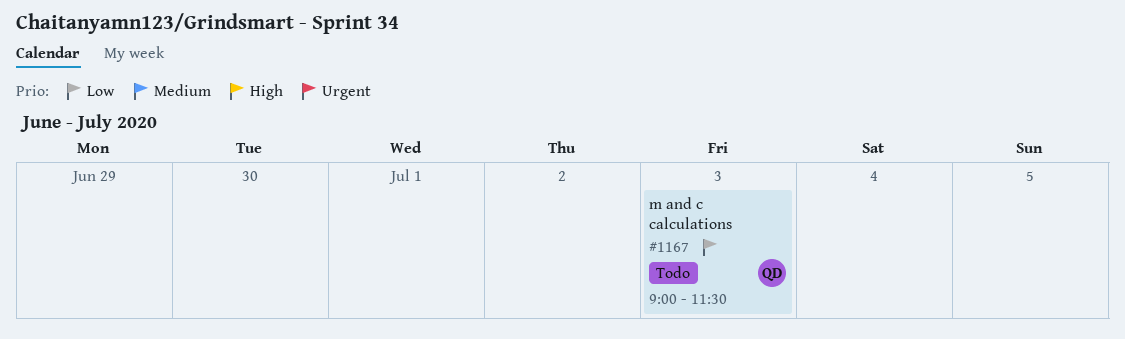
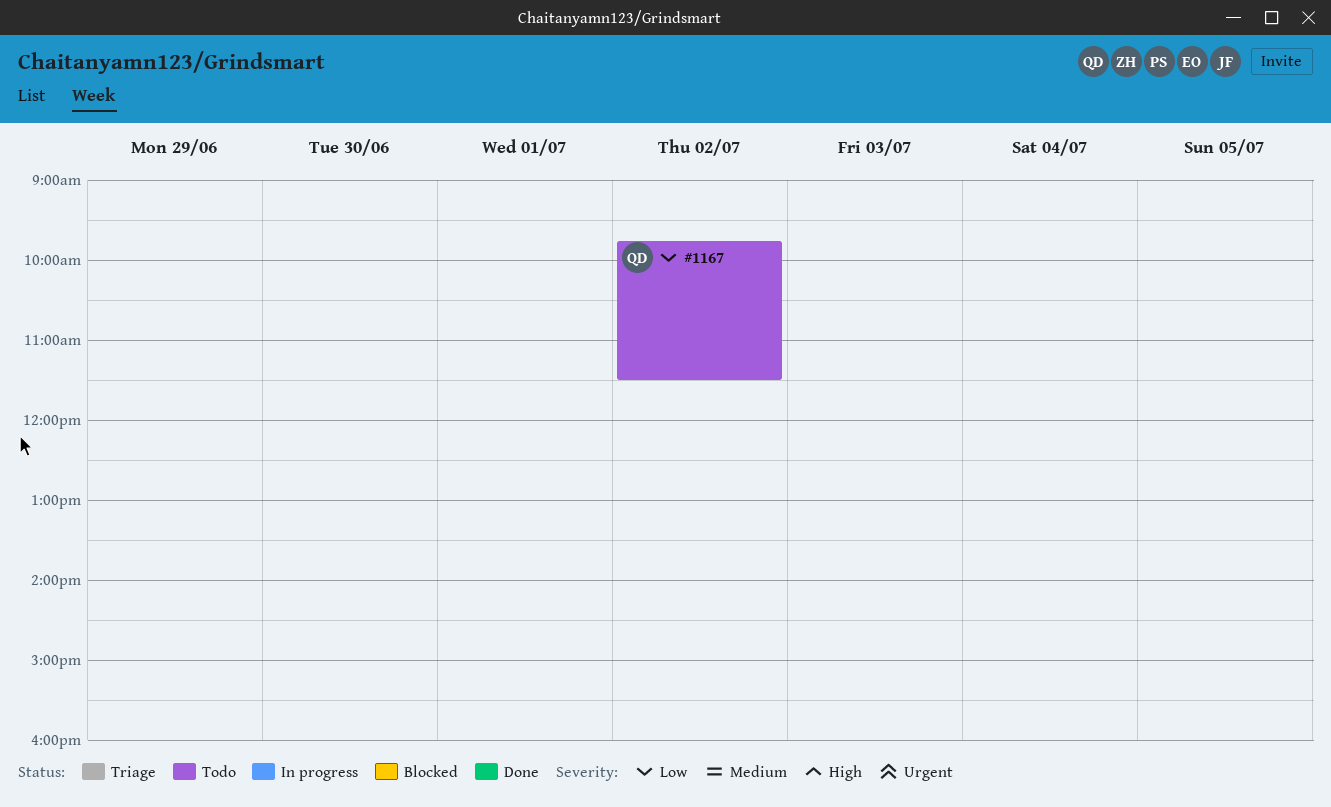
#1167, day: Jul 3 -> Jul 2
#1167, begins: 09:00 -> 09:45

